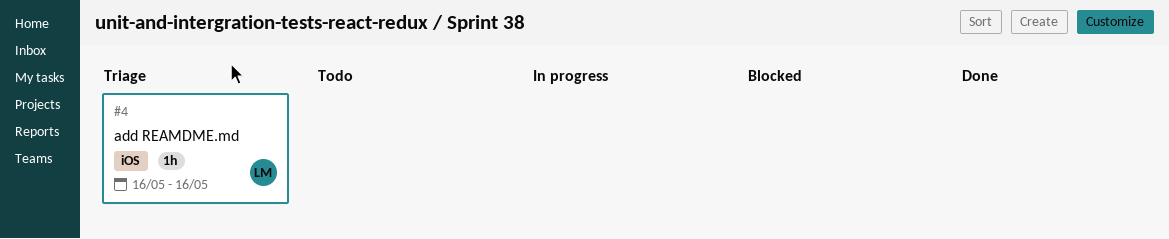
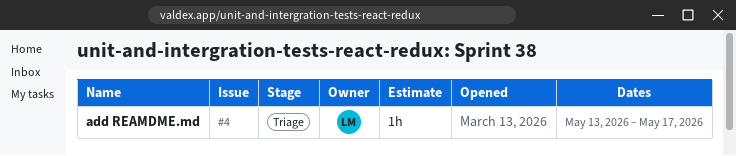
#4, start: May 16 -> May 13
#4, due: May 16 -> May 17

